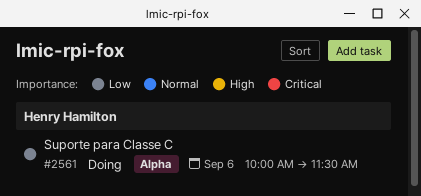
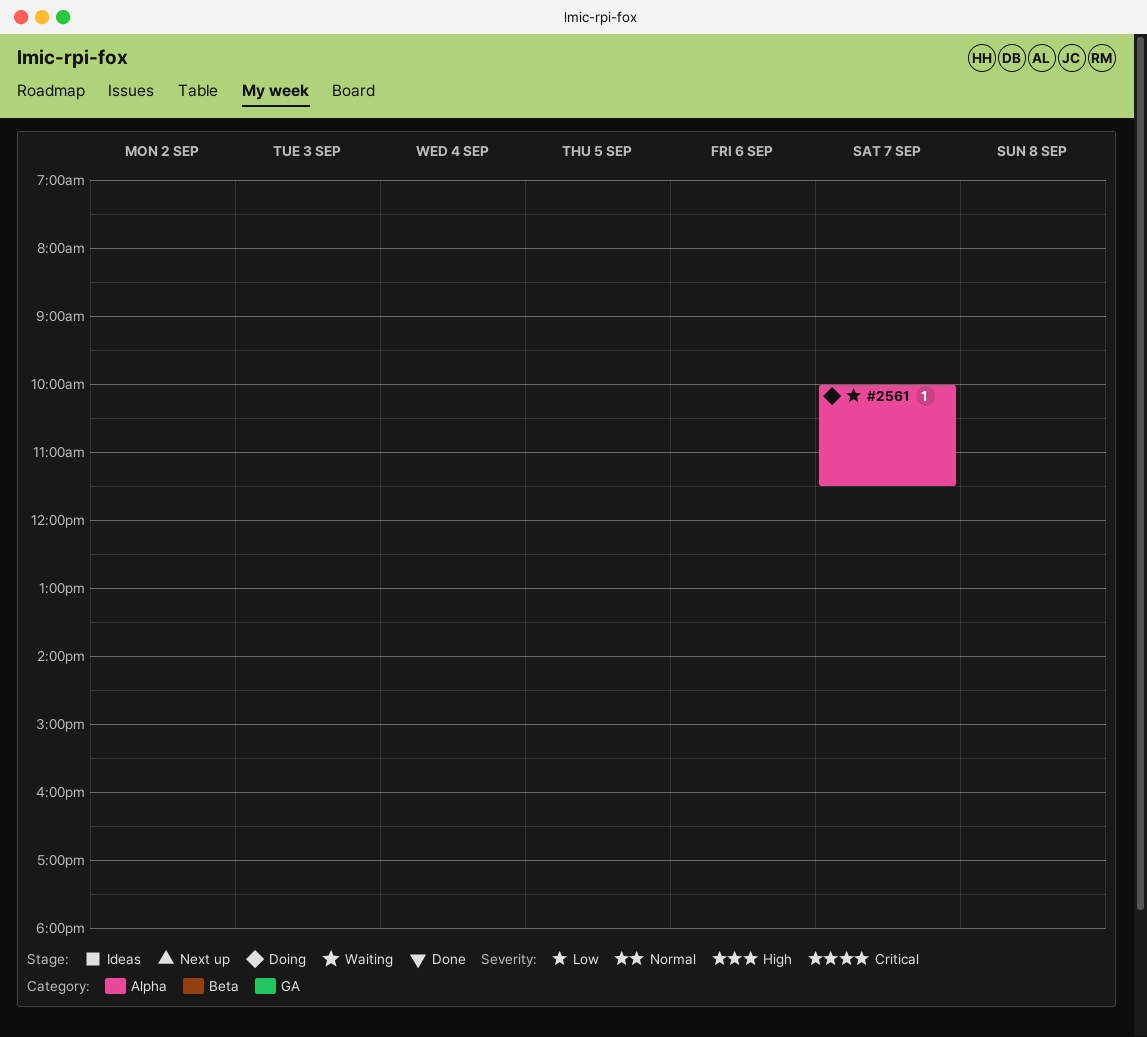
#2561, day: Sep 6 -> Sep 7

